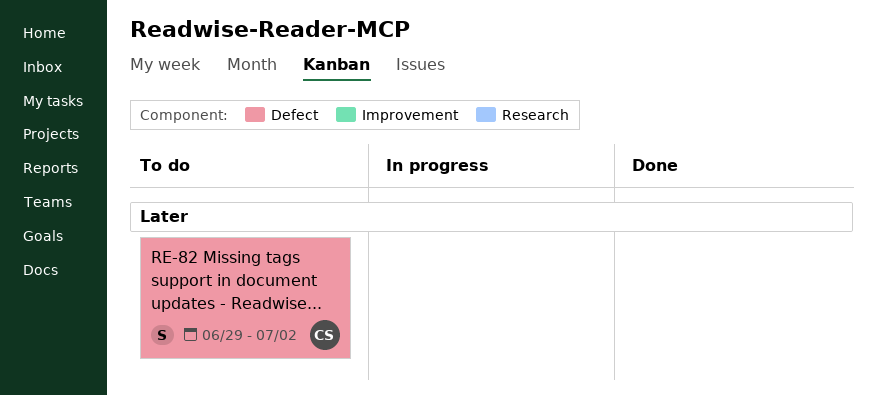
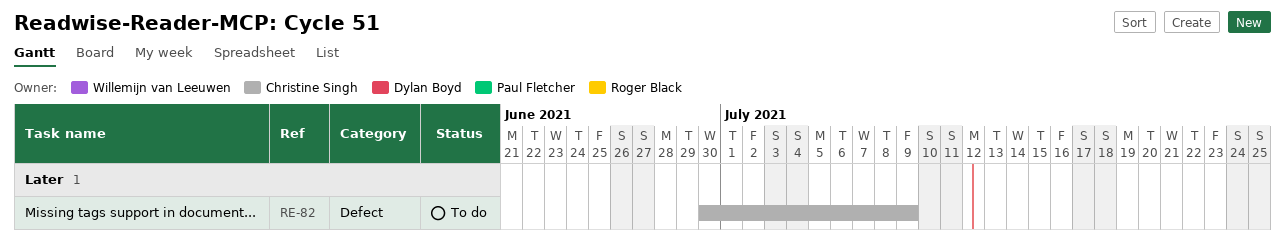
RE-82, start: Jun 29 -> Jun 30
RE-82, due: Jul 2 -> Jul 9

